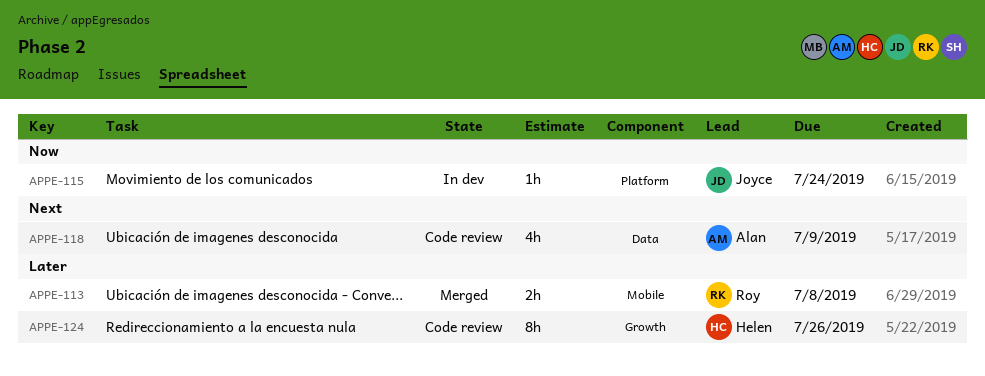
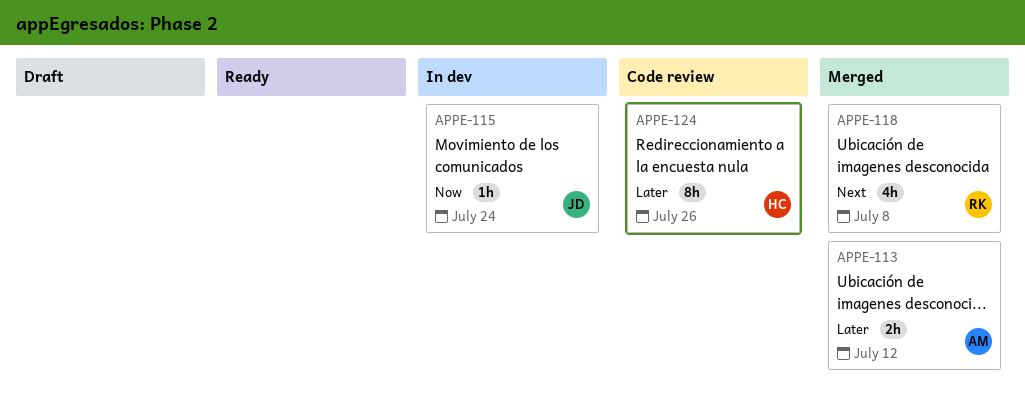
APPE-113, owner: Roy -> Alan
APPE-113, due: Jul 8 -> Jul 12
APPE-118, status: Code review -> Merged
APPE-118, owner: Alan -> Roy
APPE-118, due: Jul 9 -> Jul 8

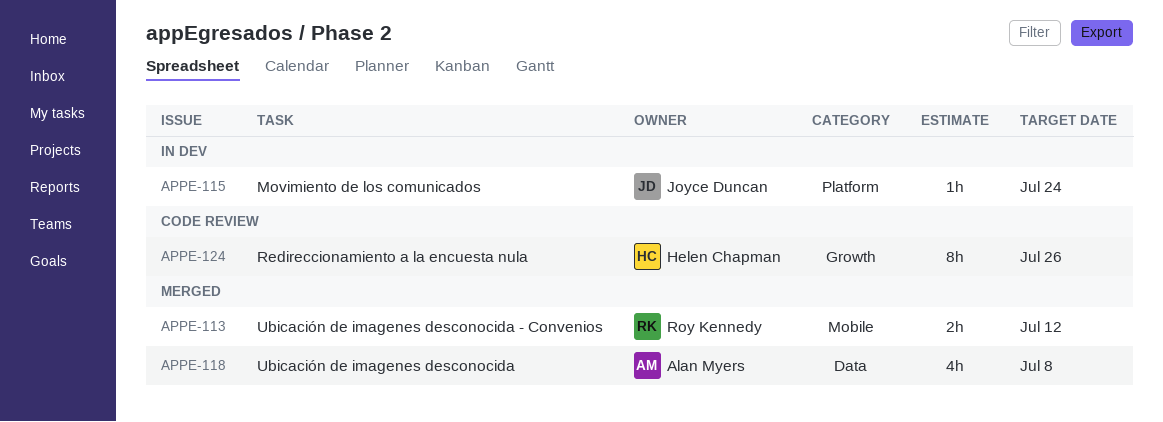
APPE-113, owner: Alan Myers -> Roy Kennedy
APPE-118, owner: Roy Kennedy -> Alan Myers

